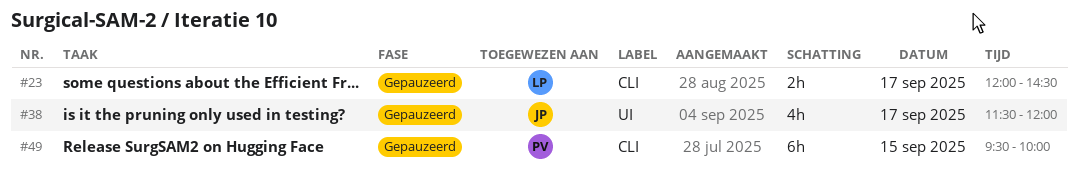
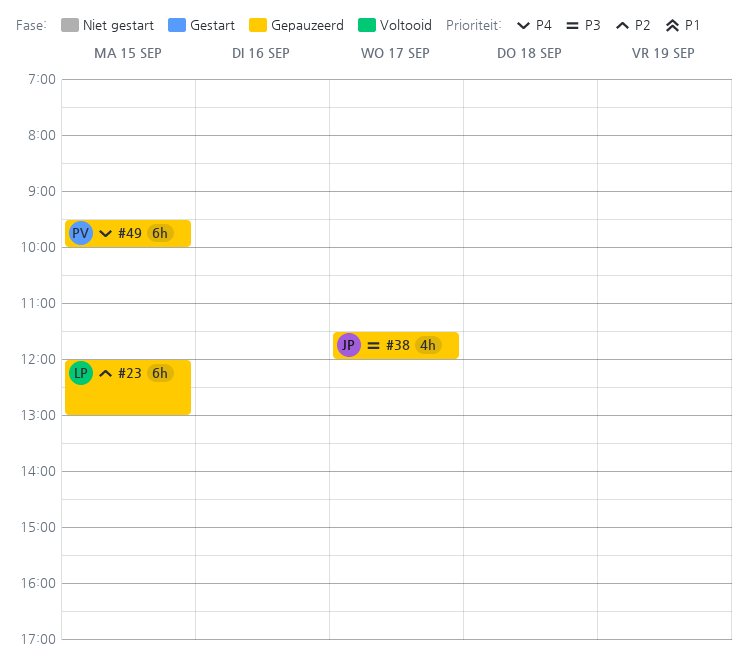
#23, estimate: 2h -> 6h
#23, day: Sep 17 -> Sep 15
#23, ends: 14:30 -> 13:00

